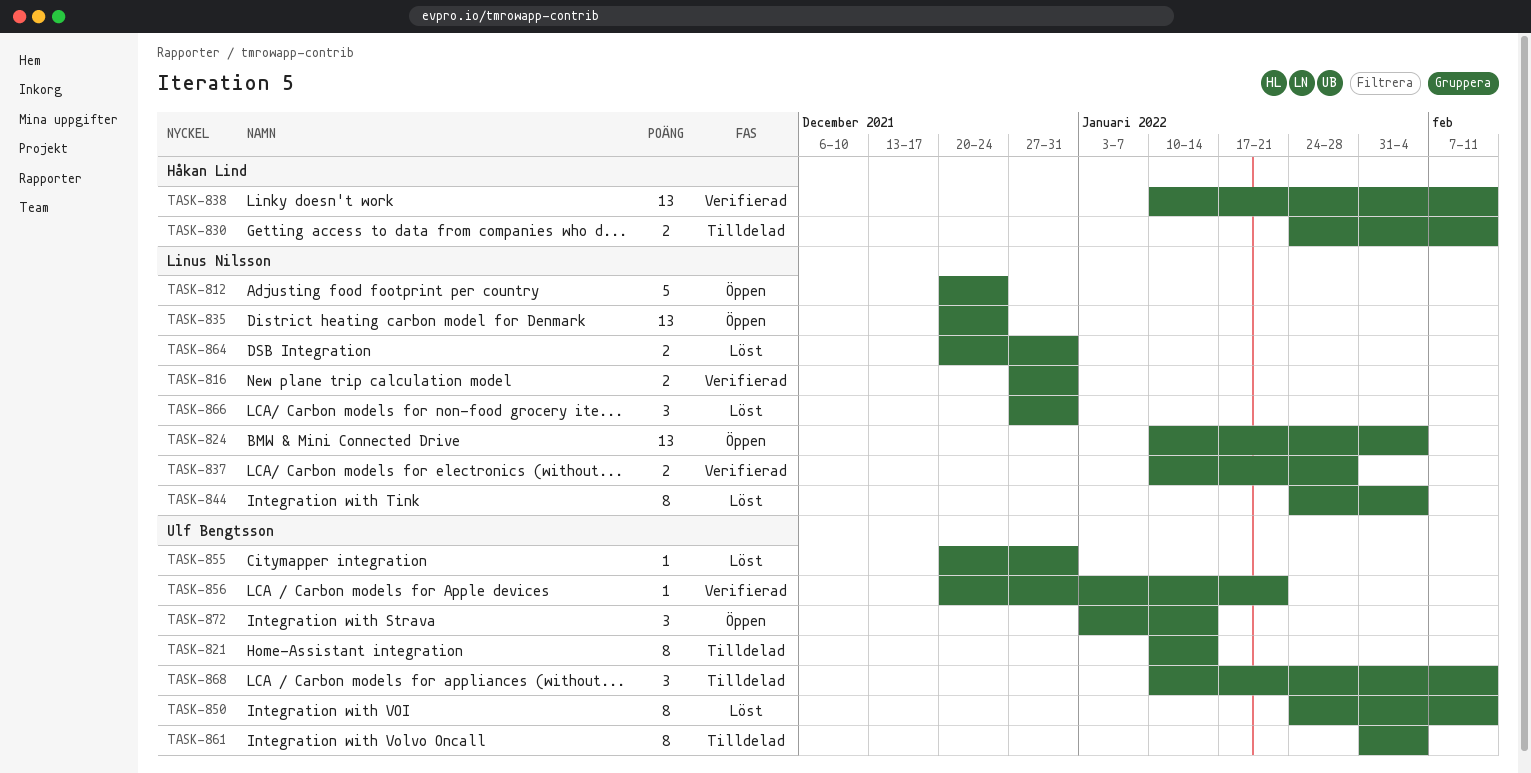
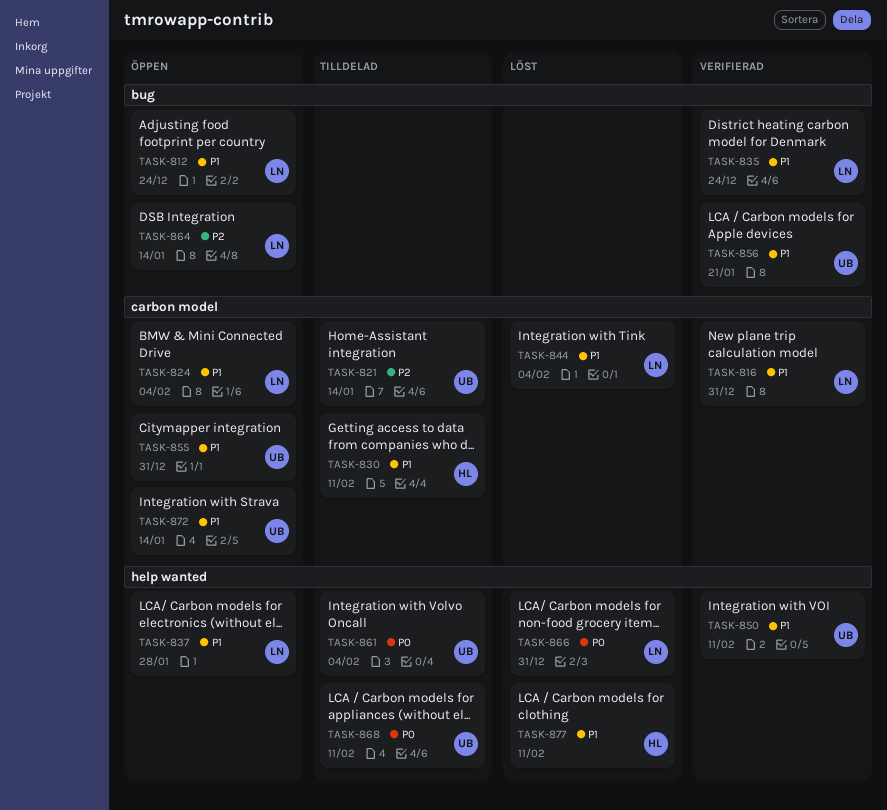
TASK-835, status: Öppen -> Verifierad
TASK-837, status: Verifierad -> Öppen
TASK-838: present -> none
TASK-850, status: Löst -> Verifierad
TASK-855, status: Löst -> Öppen
TASK-864, status: Löst -> Öppen
TASK-864, due: Dec 31 -> Jan 14
TASK-877: none -> present

